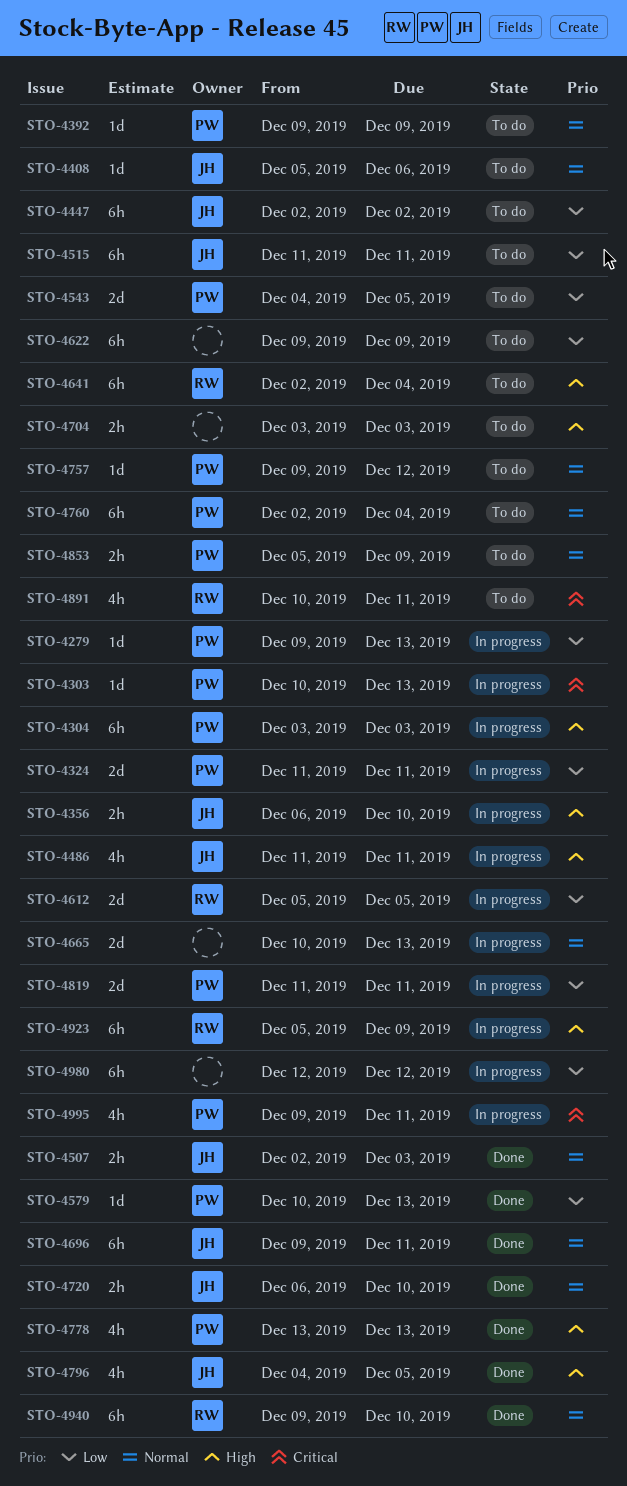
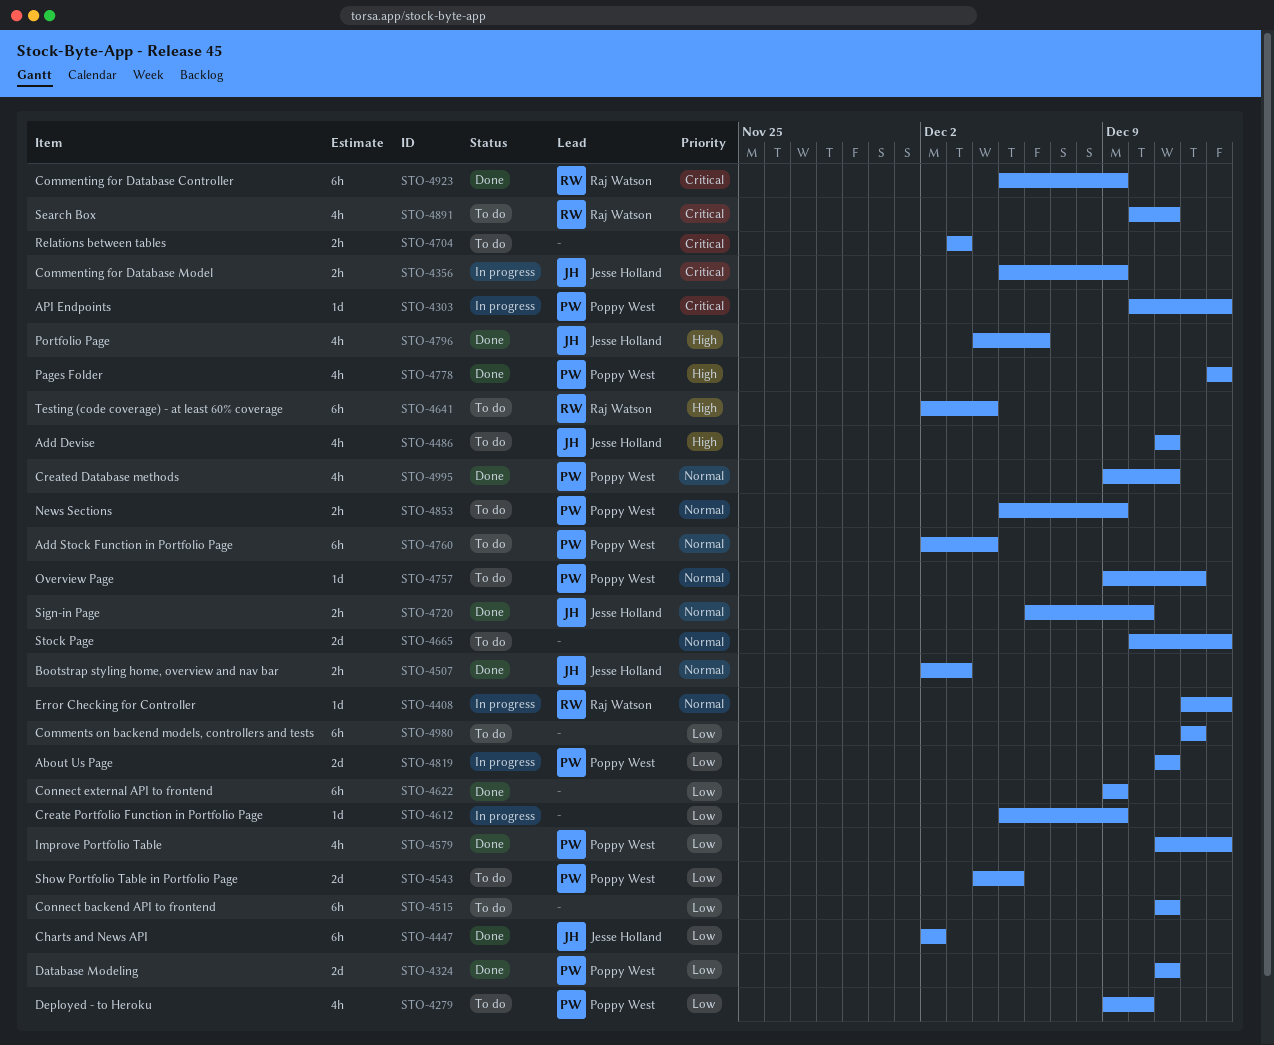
STO-4279, status: In progress -> To do
STO-4279, estimate: 1d -> 4h
STO-4279, due: Dec 13 -> Dec 10
STO-4304: present -> none
STO-4324, status: In progress -> Done
STO-4356, priority: High -> Critical
STO-4356, start: Dec 6 -> Dec 5
STO-4356, due: Dec 10 -> Dec 9
STO-4392: present -> none
STO-4408, status: To do -> In progress
STO-4408, owner: Jesse Holland -> Raj Watson
STO-4408, start: Dec 5 -> Dec 12
STO-4408, due: Dec 6 -> Dec 13
STO-4447, status: To do -> Done
STO-4486, status: In progress -> To do
STO-4515, owner: Jesse Holland -> none
STO-4579, estimate: 1d -> 4h
STO-4579, start: Dec 10 -> Dec 11
STO-4612, owner: Raj Watson -> none
STO-4612, estimate: 2d -> 1d
STO-4612, due: Dec 5 -> Dec 9
STO-4622, status: To do -> Done
STO-4665, status: In progress -> To do
STO-4696: present -> none
STO-4704, priority: High -> Critical
STO-4796, due: Dec 5 -> Dec 6
STO-4923, status: In progress -> Done
STO-4923, priority: High -> Critical
STO-4940: present -> none
STO-4980, status: In progress -> To do
STO-4995, status: In progress -> Done
STO-4995, priority: Critical -> Normal

